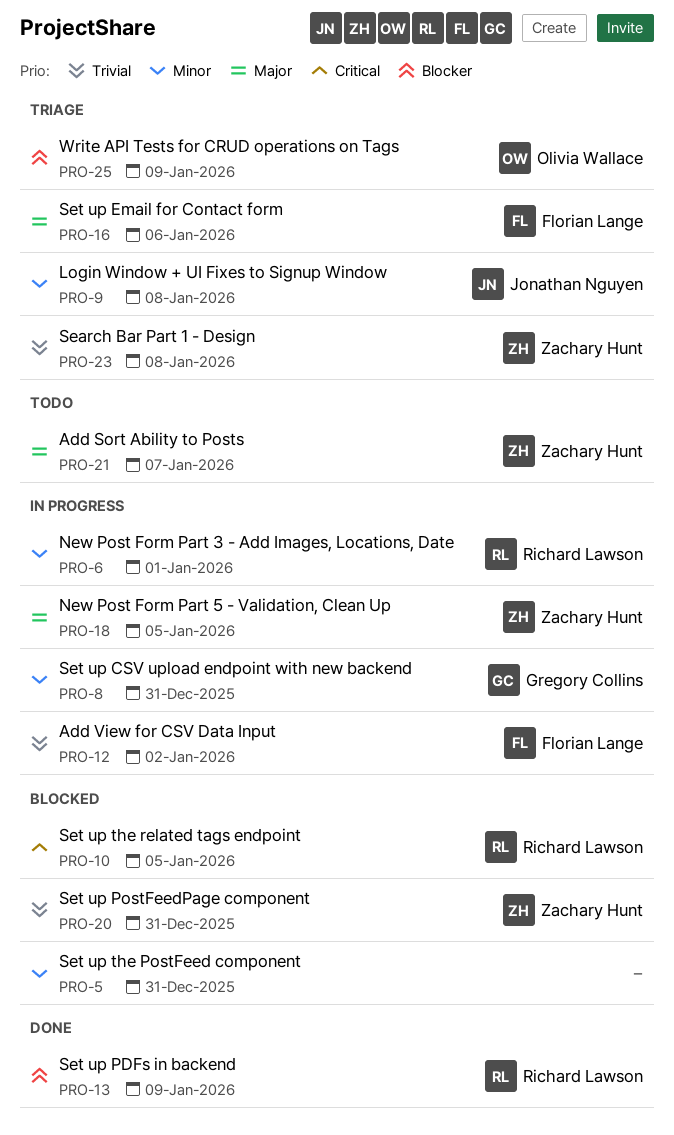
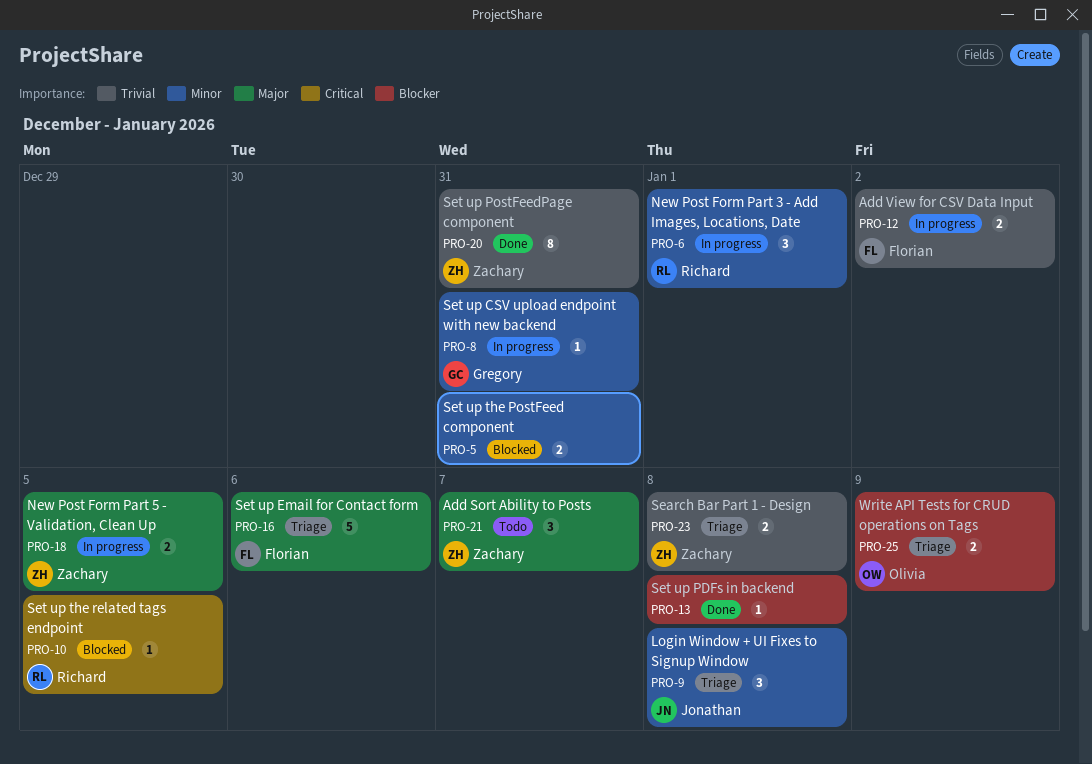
PRO-13, owner: Richard Lawson -> none
PRO-13, due: Jan 9 -> Jan 8
PRO-20, status: Blocked -> Done

